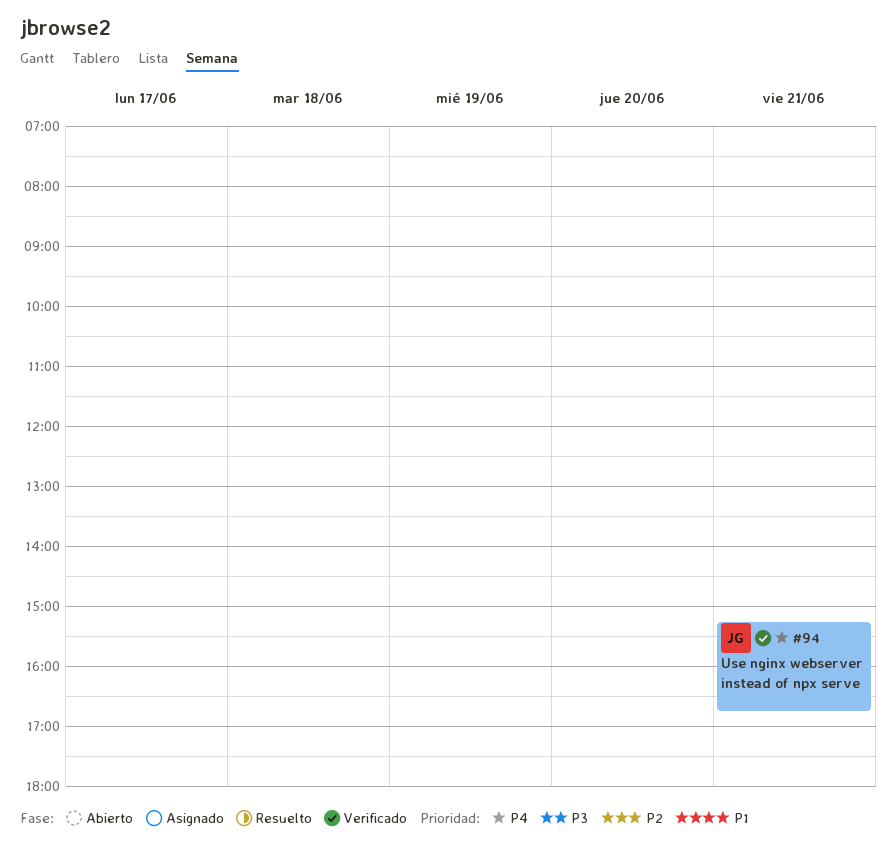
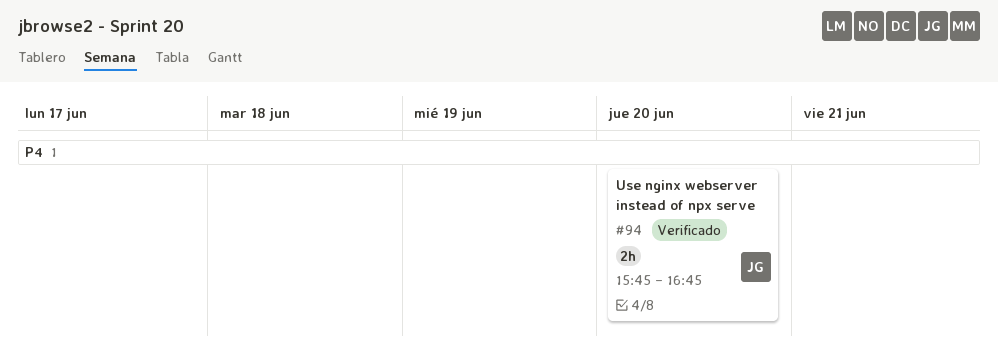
#94, day: Jun 21 -> Jun 20
#94, begins: 15:15 -> 15:45

